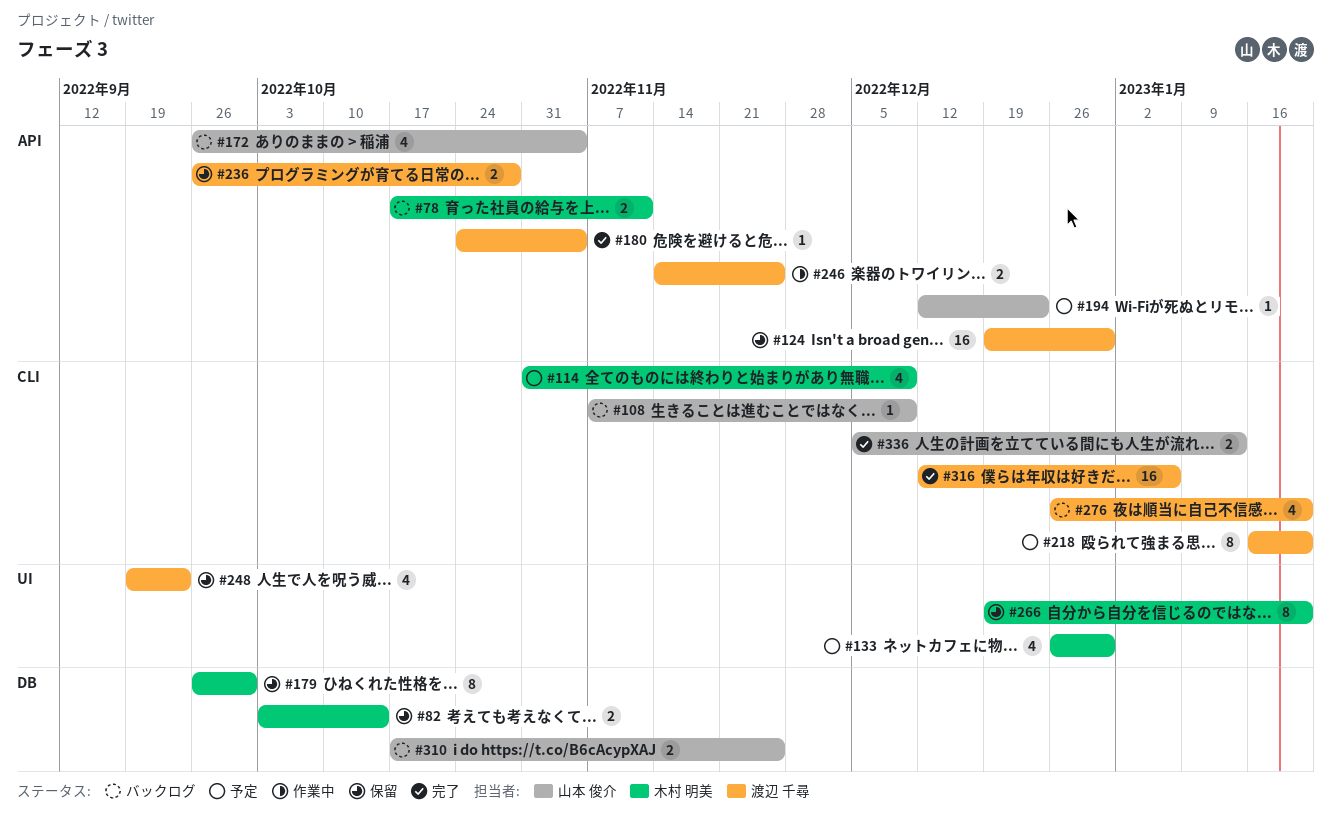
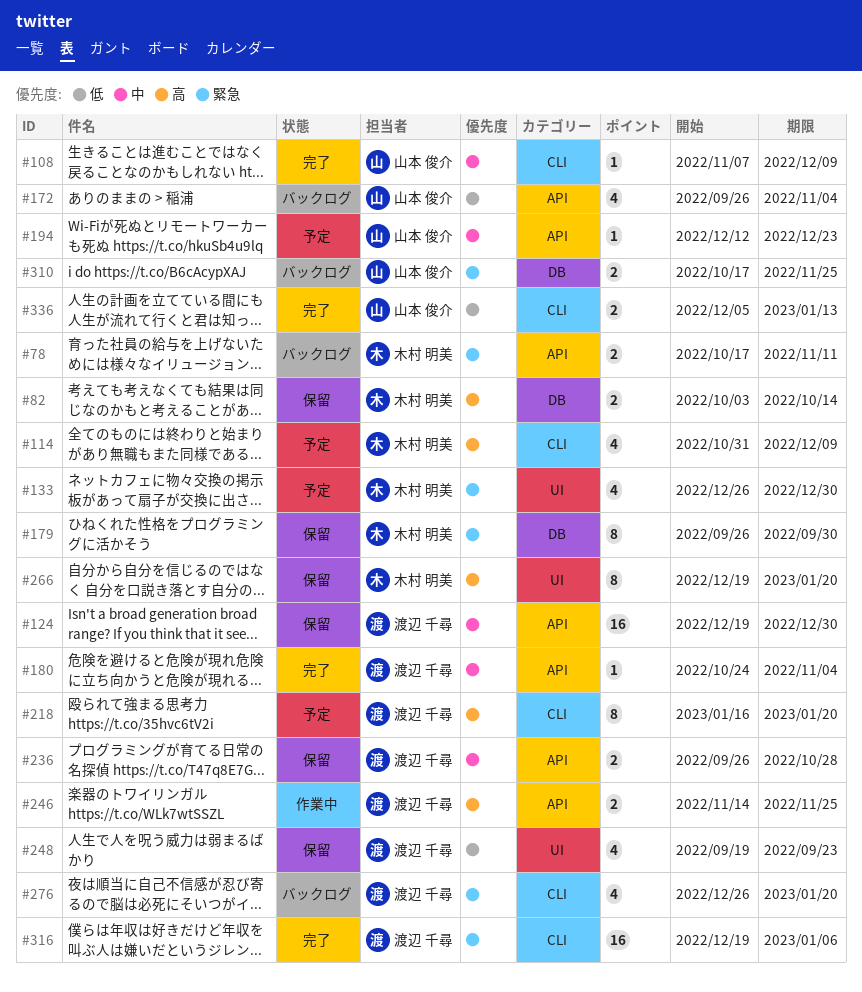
#108, status: バックログ -> 完了
#316, start: Dec 12 -> Dec 19

